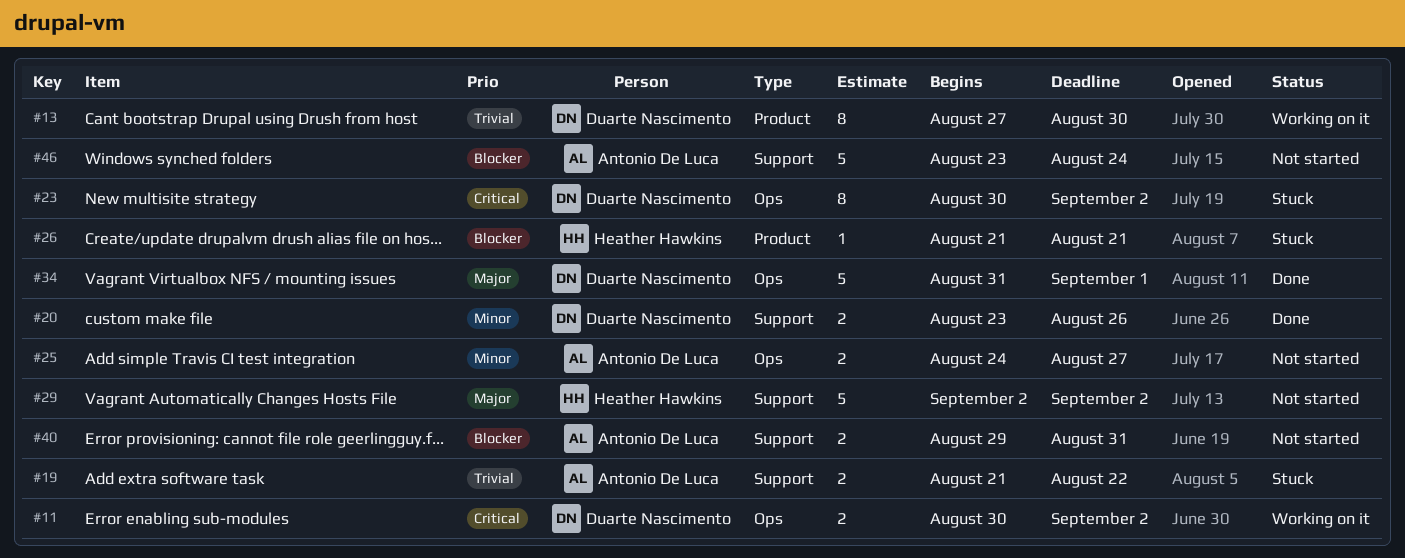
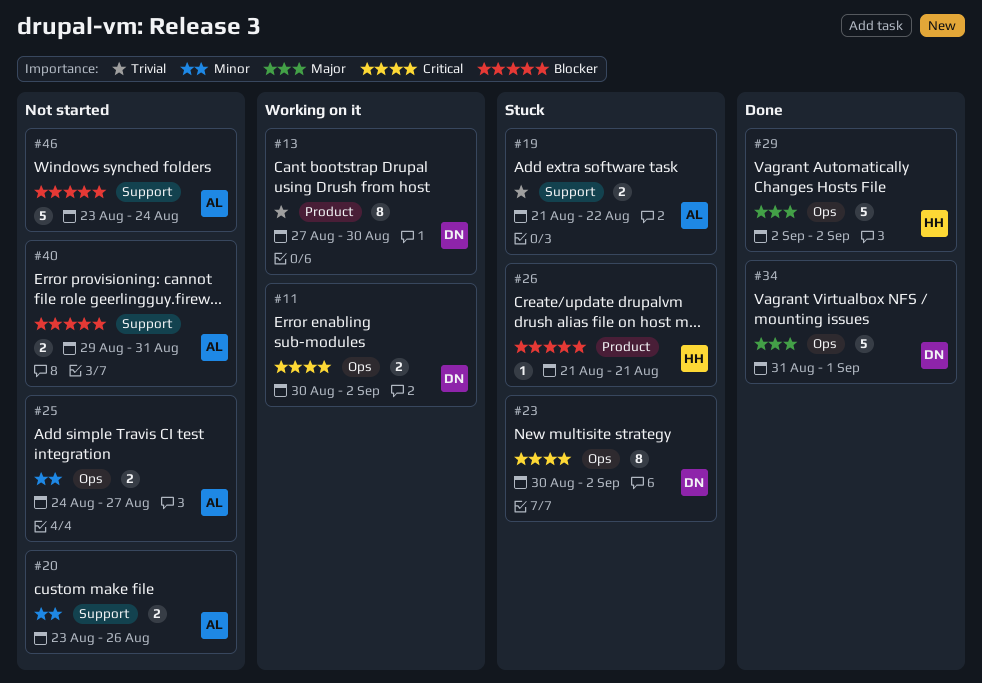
#20, status: Done -> Not started
#20, owner: Duarte Nascimento -> Antonio De Luca
#29, status: Not started -> Done
#29, label: Support -> Ops

